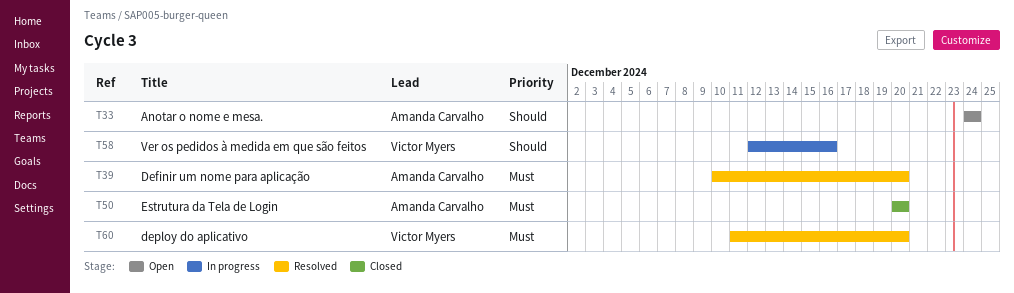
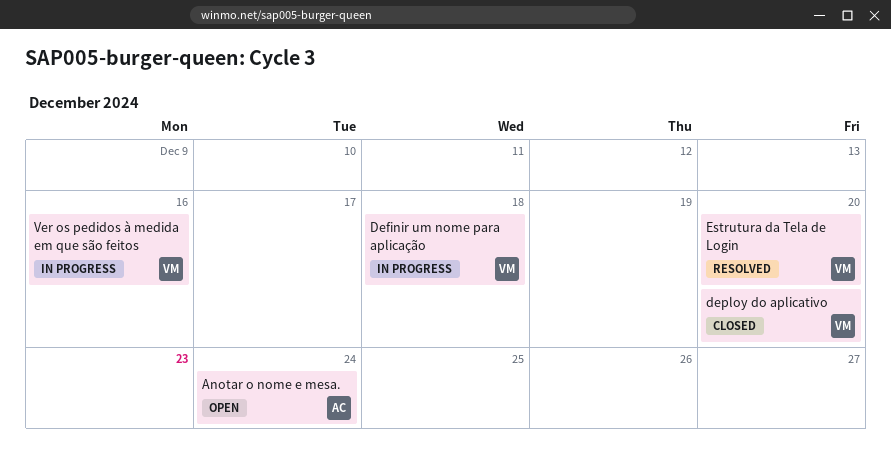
Definir um nome para aplicação, status: Resolved -> In progress
Definir um nome para aplicação, owner: Amanda Carvalho -> Victor Myers
Definir um nome para aplicação, due: Dec 20 -> Dec 18
deploy do aplicativo, status: Resolved -> Closed
Estrutura da Tela de Login, status: Closed -> Resolved
Estrutura da Tela de Login, owner: Amanda Carvalho -> Victor Myers

